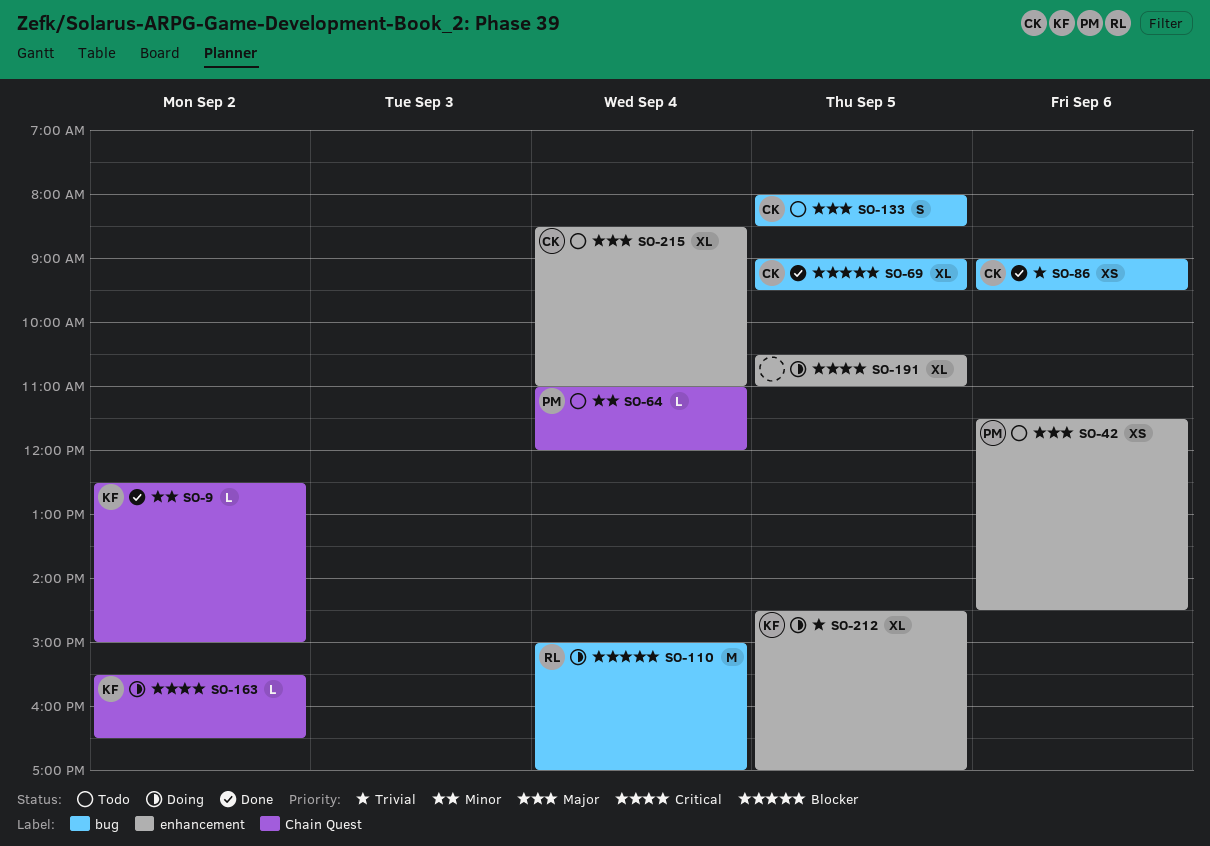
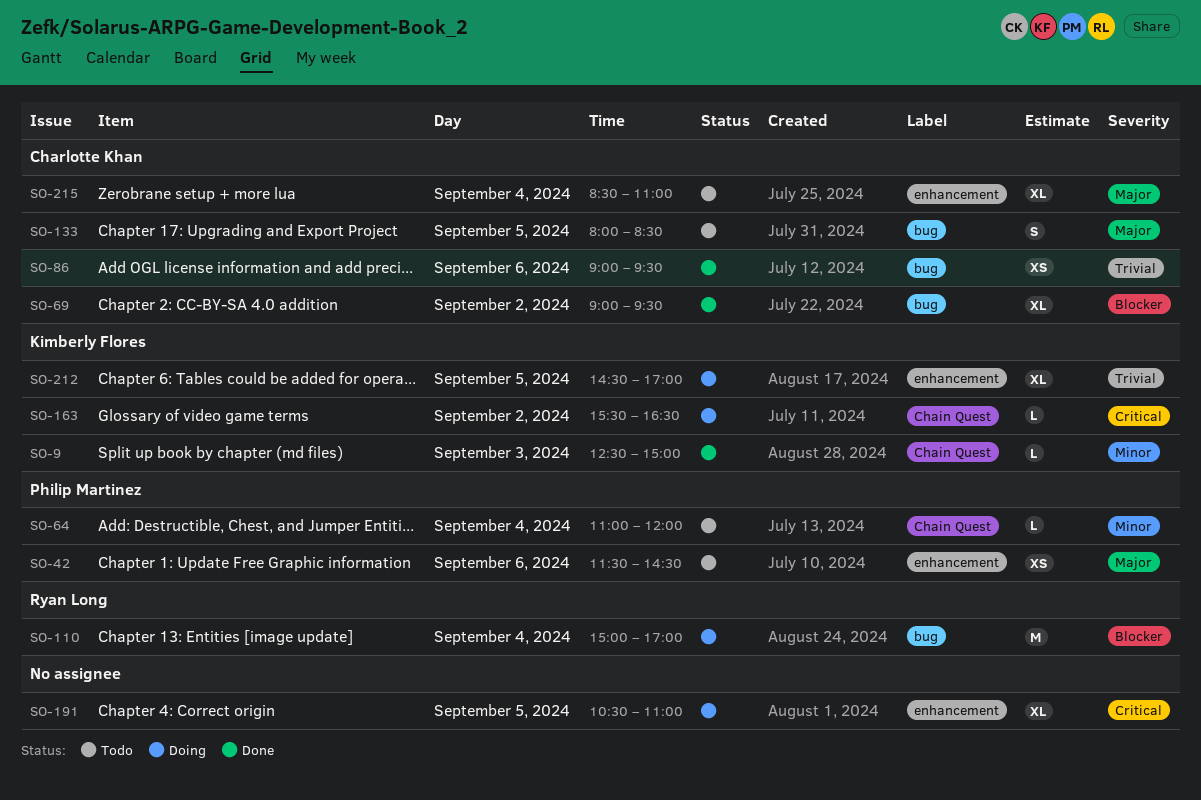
SO-9, day: Sep 2 -> Sep 3
SO-69, day: Sep 5 -> Sep 2

